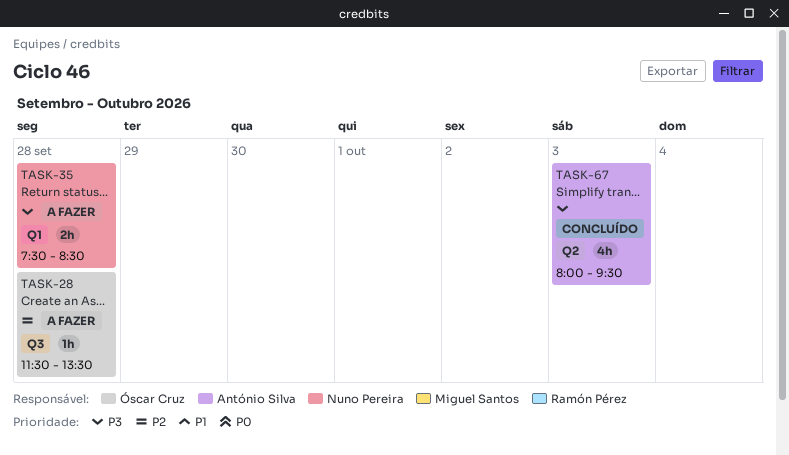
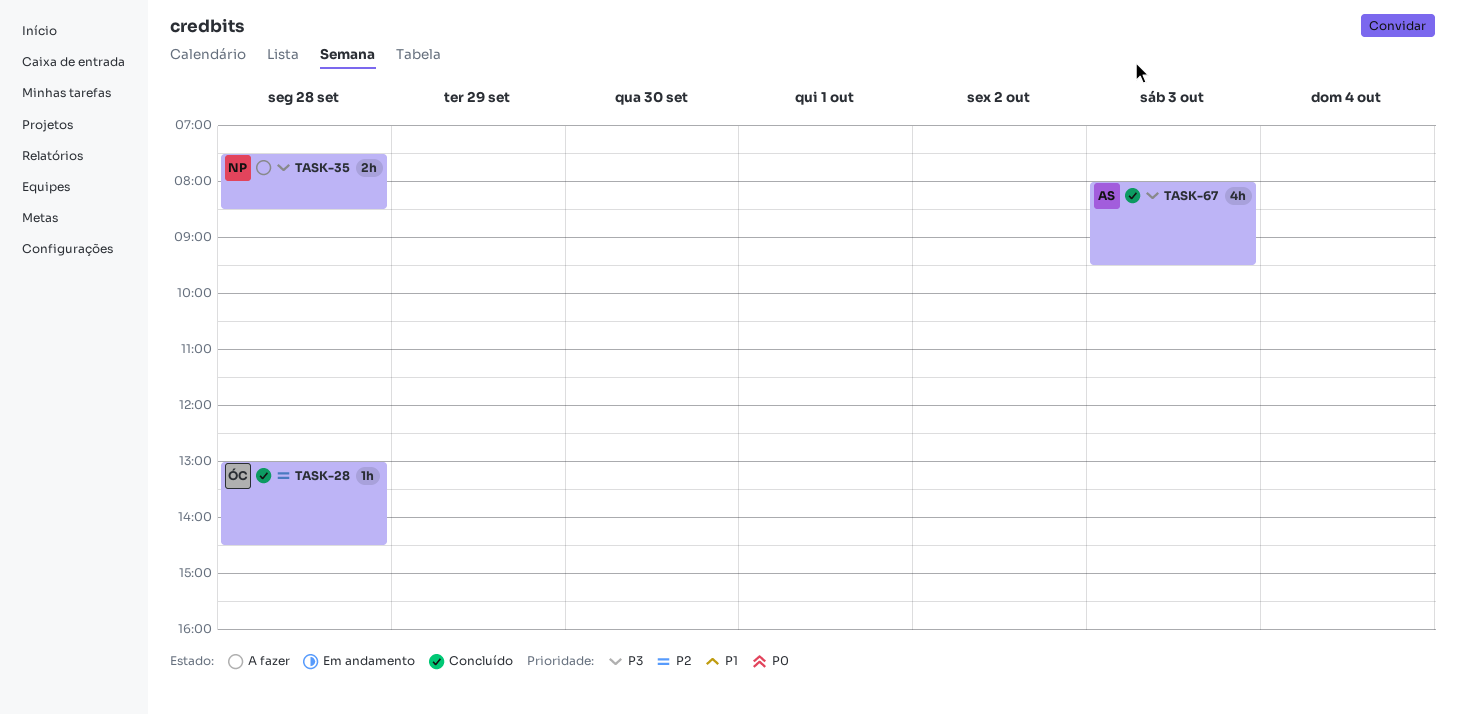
TASK-28, status: A fazer -> Concluído
TASK-28, begins: 11:30 -> 13:00
TASK-28, ends: 13:30 -> 14:30

